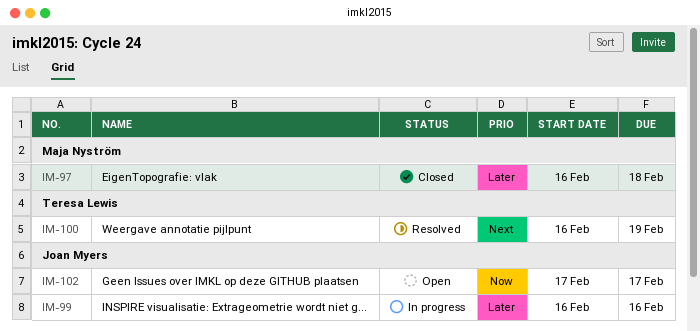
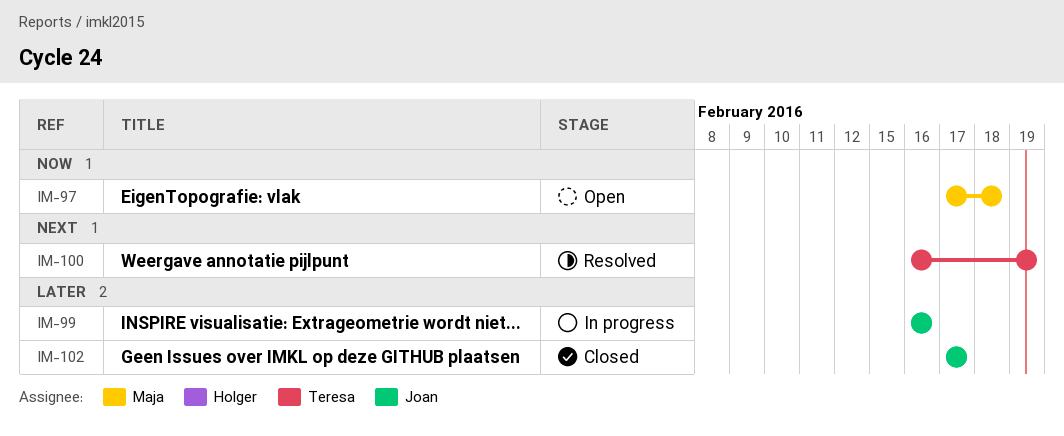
IM-97, status: Closed -> Open
IM-97, priority: Later -> Now
IM-97, start: Feb 16 -> Feb 17
IM-102, status: Open -> Closed
IM-102, priority: Now -> Later

